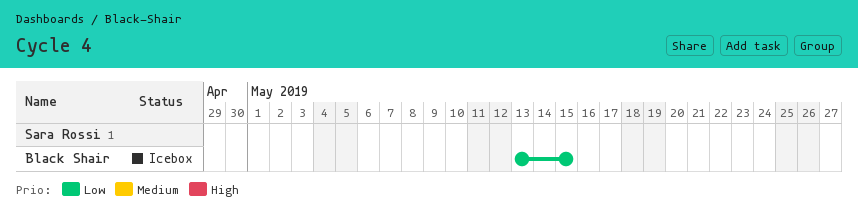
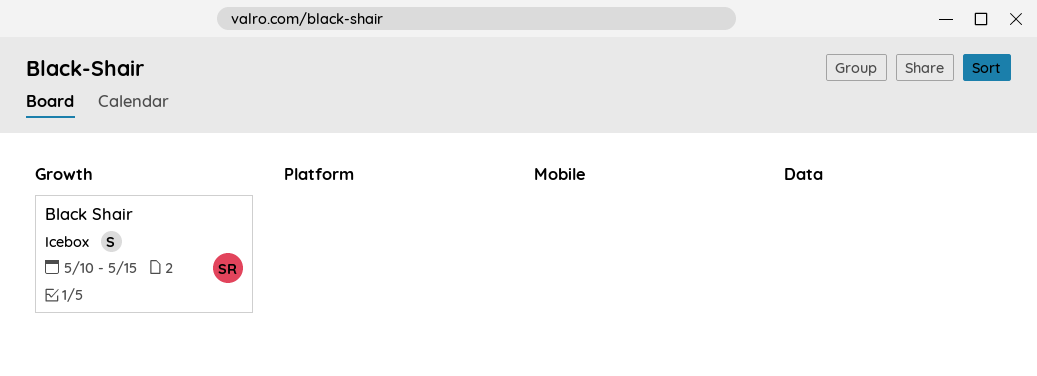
Black Shair, start: May 13 -> May 10

